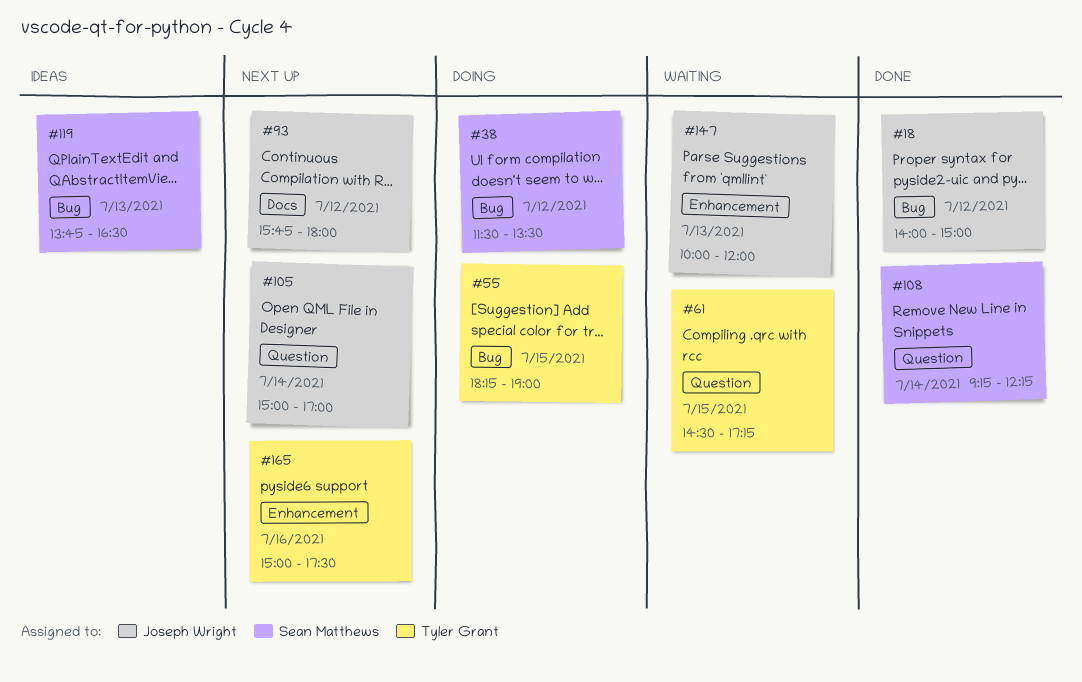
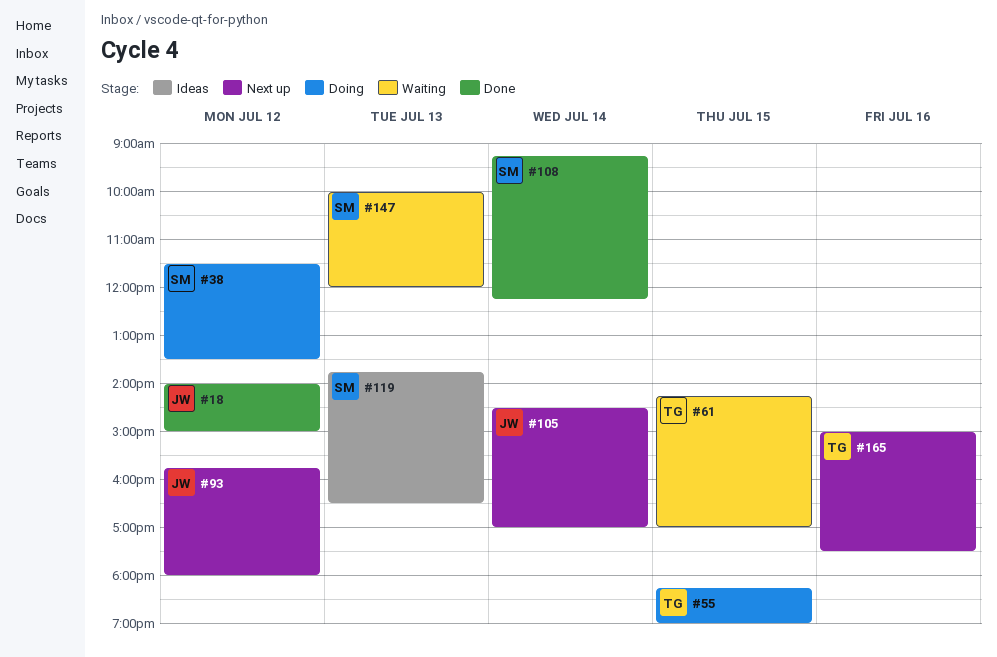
#61, begins: 14:30 -> 14:15
#61, ends: 17:15 -> 17:00
#105, begins: 15:00 -> 14:30
#147, owner: Joseph Wright -> Sean Matthews

